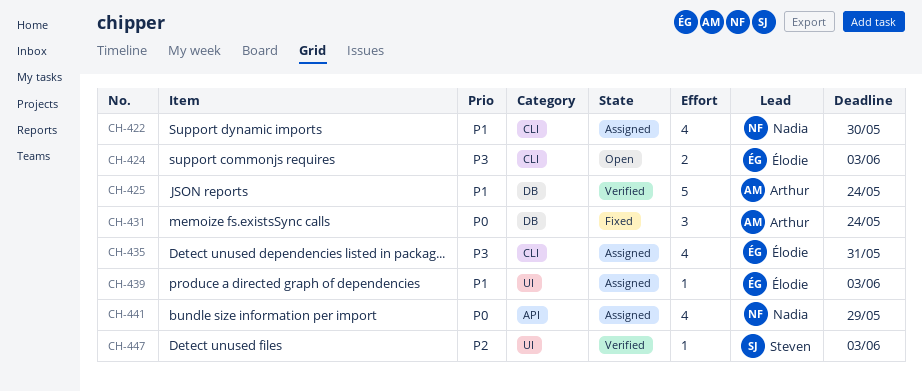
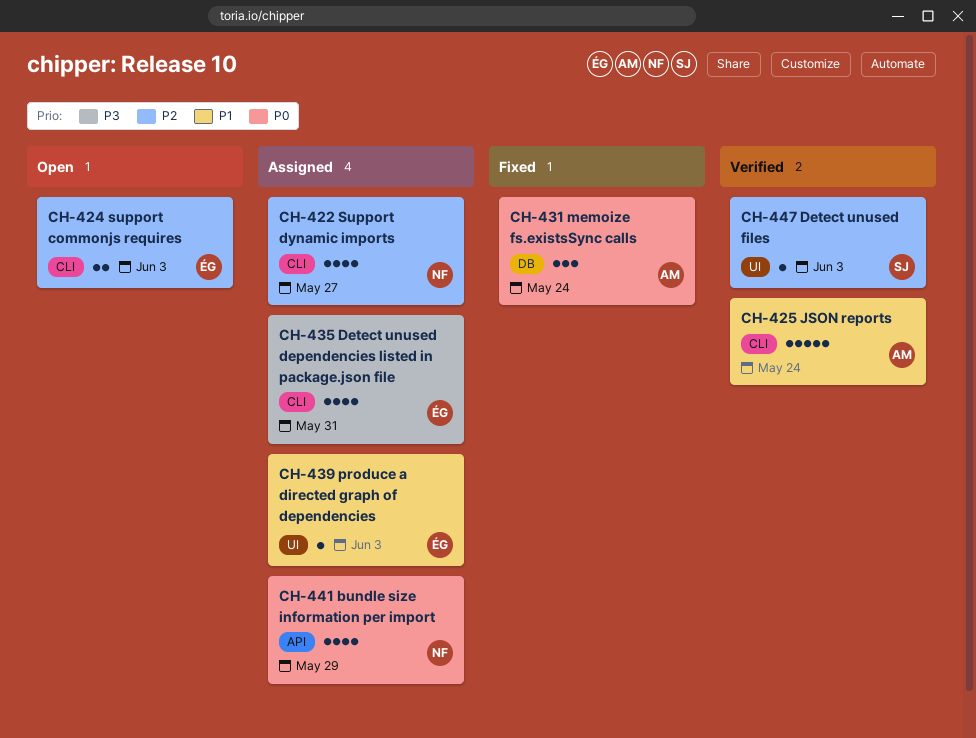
CH-422, priority: P1 -> P2
CH-422, due: May 30 -> May 27
CH-424, priority: P3 -> P2
CH-425, label: DB -> CLI

